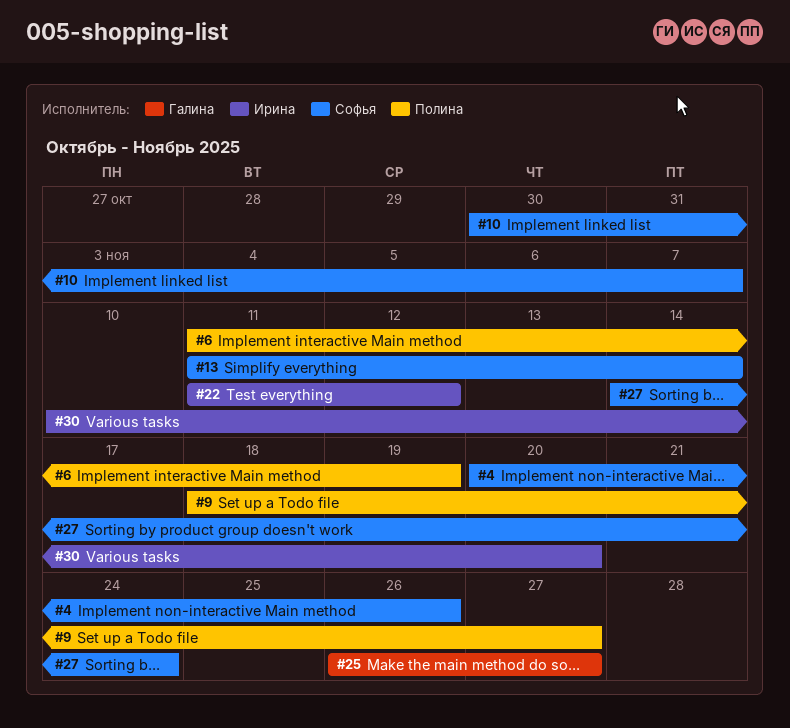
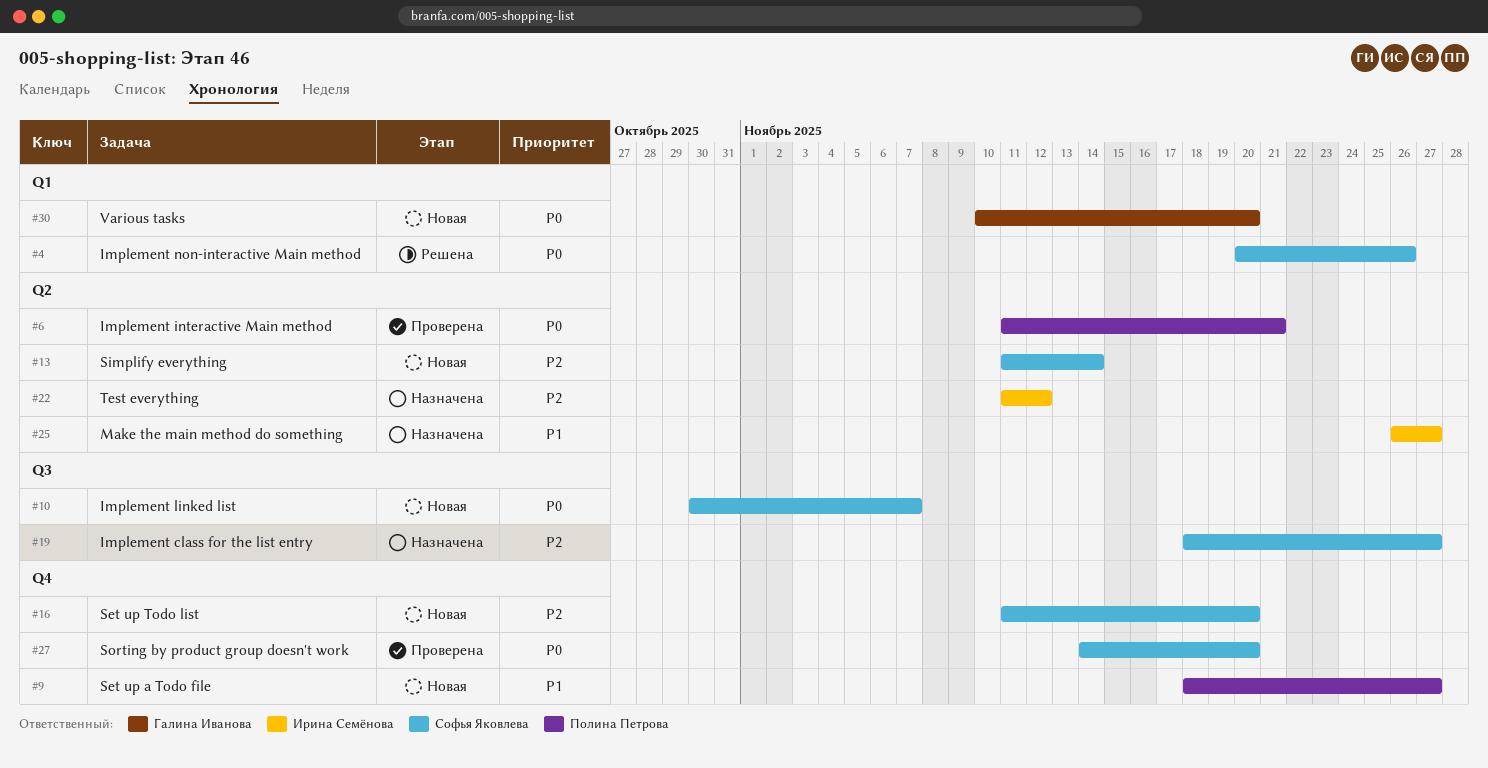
#6, due: Nov 19 -> Nov 21
#16: none -> present
#19: none -> present
#25, owner: Галина Иванова -> Ирина Семёнова
#27, due: Nov 24 -> Nov 20
#30, owner: Ирина Семёнова -> Галина Иванова

